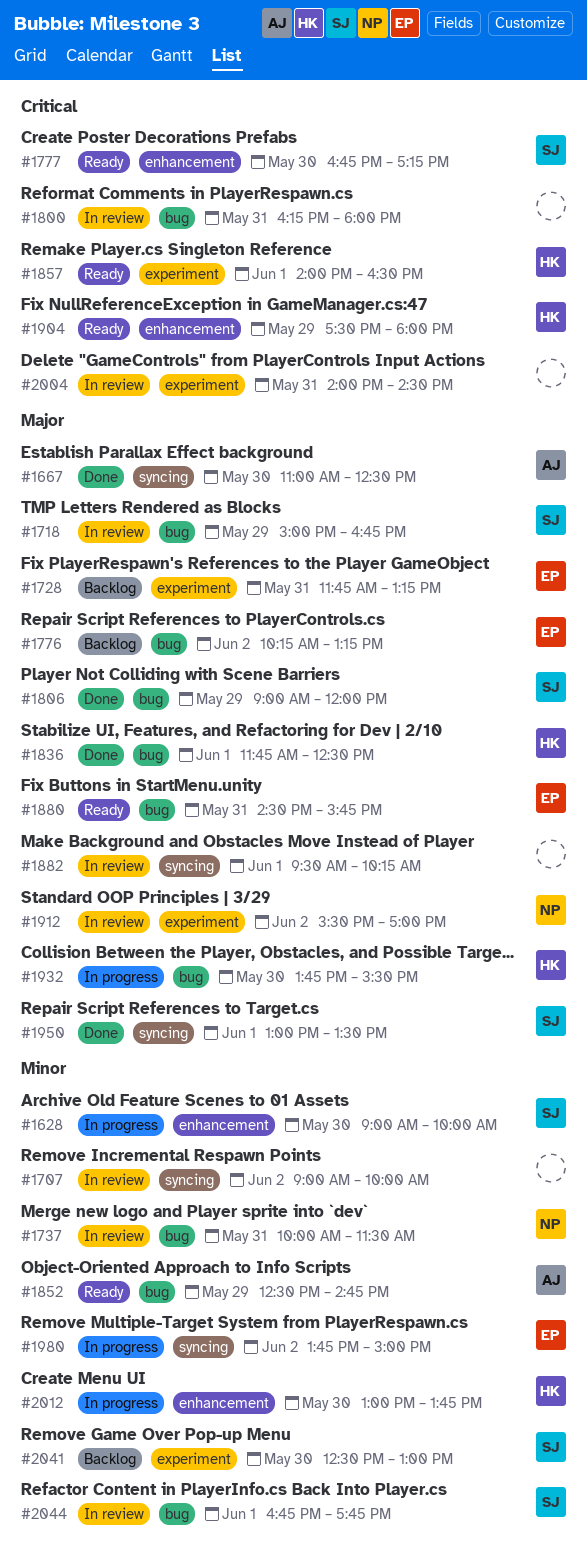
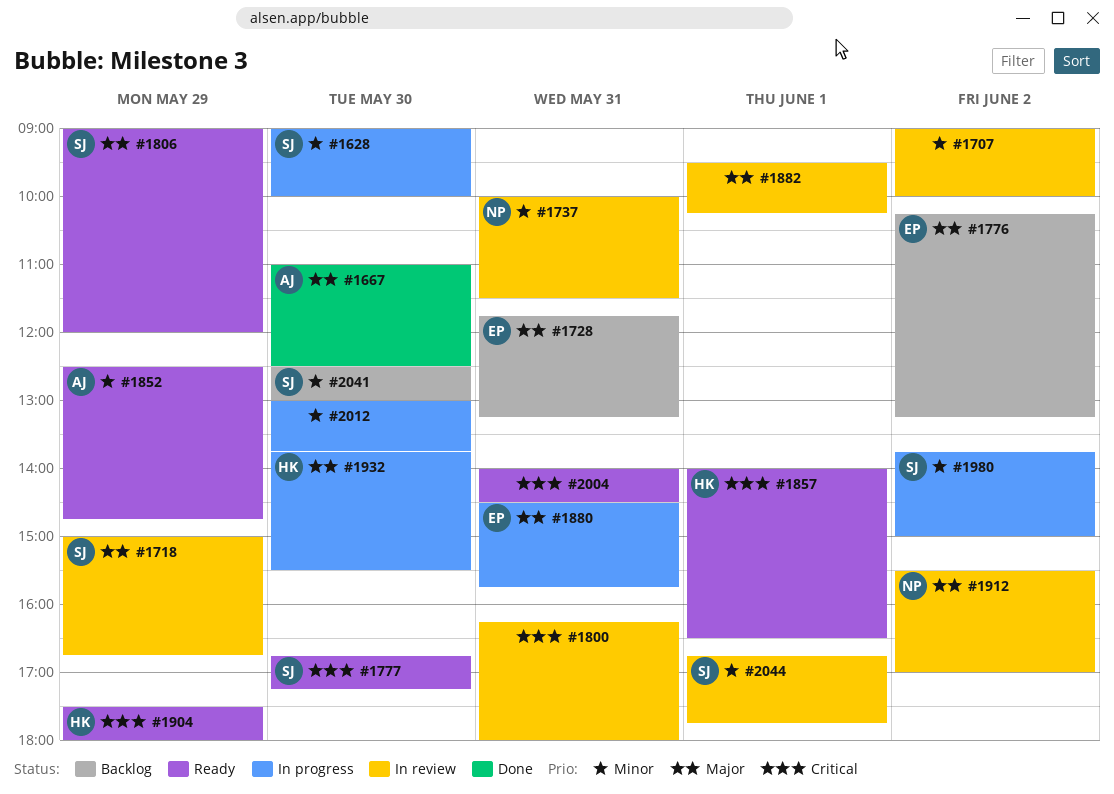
#1806, status: Done -> Ready
#1836: present -> none
#1880, status: Ready -> In progress
#1950: present -> none
#1980, owner: EP -> SJ
#2004, status: In review -> Ready
#2012, owner: HK -> none

